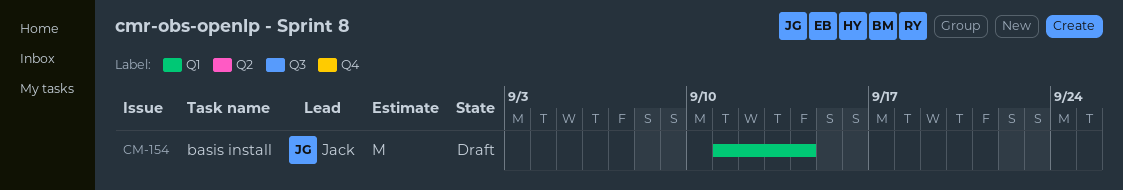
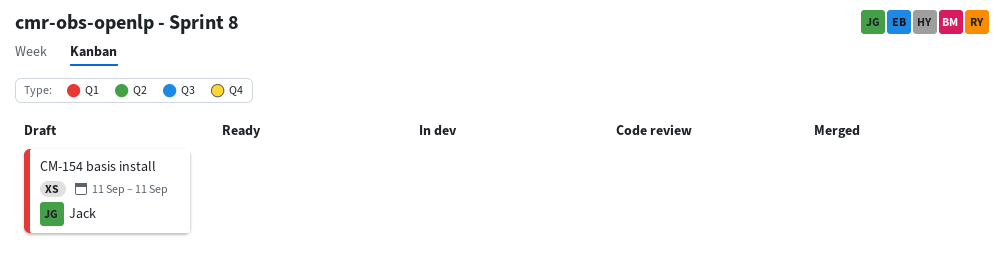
CM-154, estimate: M -> XS
CM-154, due: Sep 14 -> Sep 11

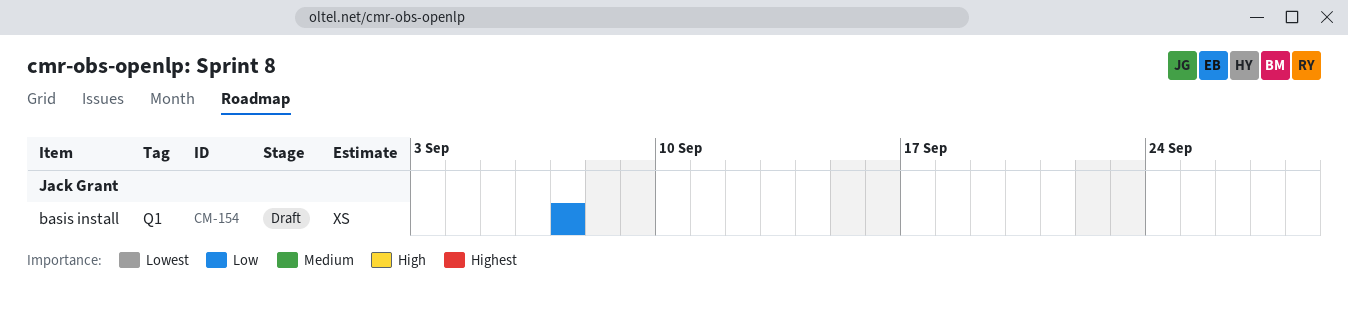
CM-154, start: Sep 11 -> Sep 7
CM-154, due: Sep 11 -> Sep 7

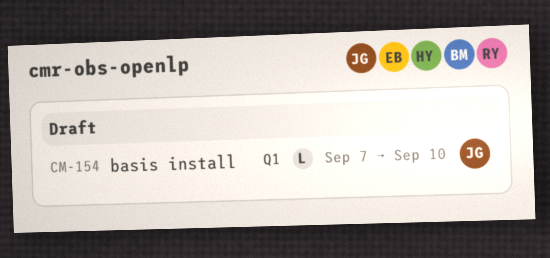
CM-154, estimate: XS -> L
CM-154, due: Sep 7 -> Sep 10

